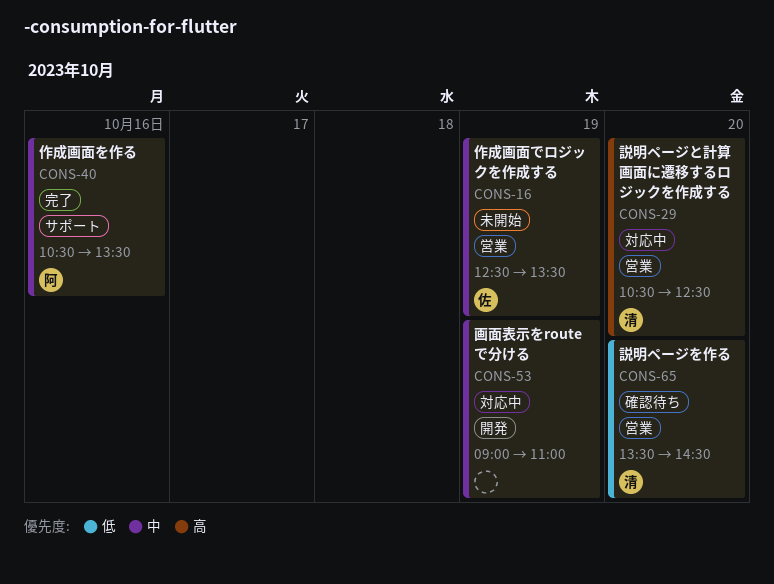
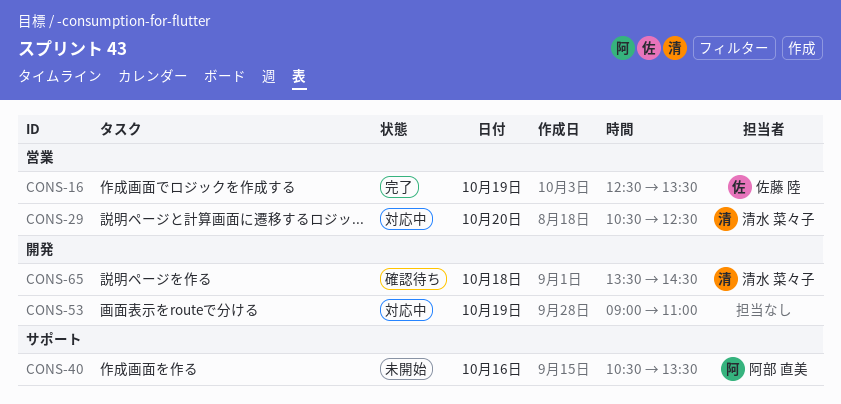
CONS-16, status: 未開始 -> 完了
CONS-40, status: 完了 -> 未開始
CONS-65, label: 営業 -> 開発
CONS-65, day: Oct 20 -> Oct 18

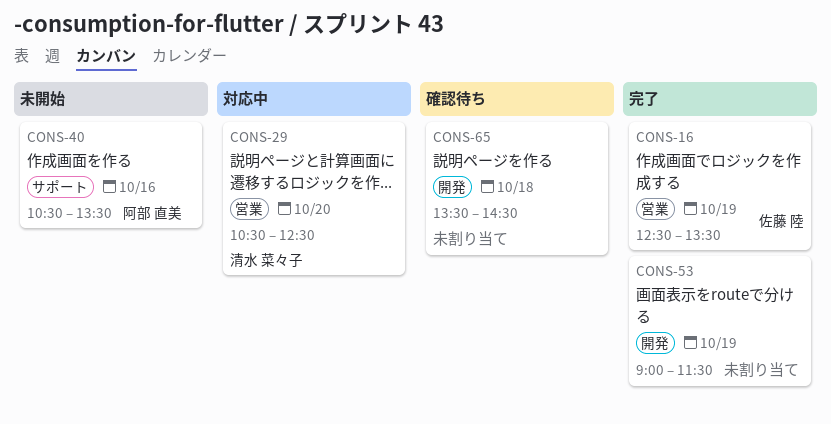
CONS-53, status: 対応中 -> 完了
CONS-53, ends: 11:00 -> 11:30
CONS-65, owner: 清水 菜々子 -> none

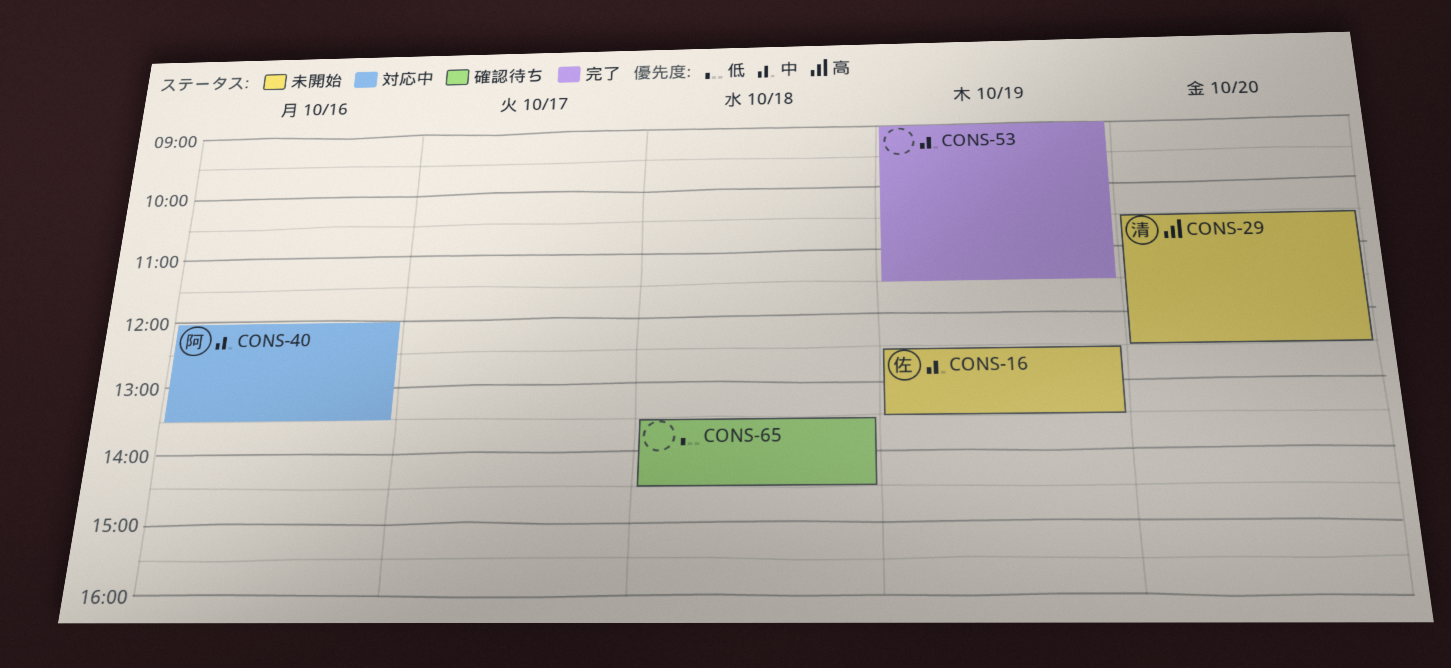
CONS-16, status: 完了 -> 未開始
CONS-29, status: 対応中 -> 未開始
CONS-40, status: 未開始 -> 対応中
CONS-40, begins: 10:30 -> 12:00

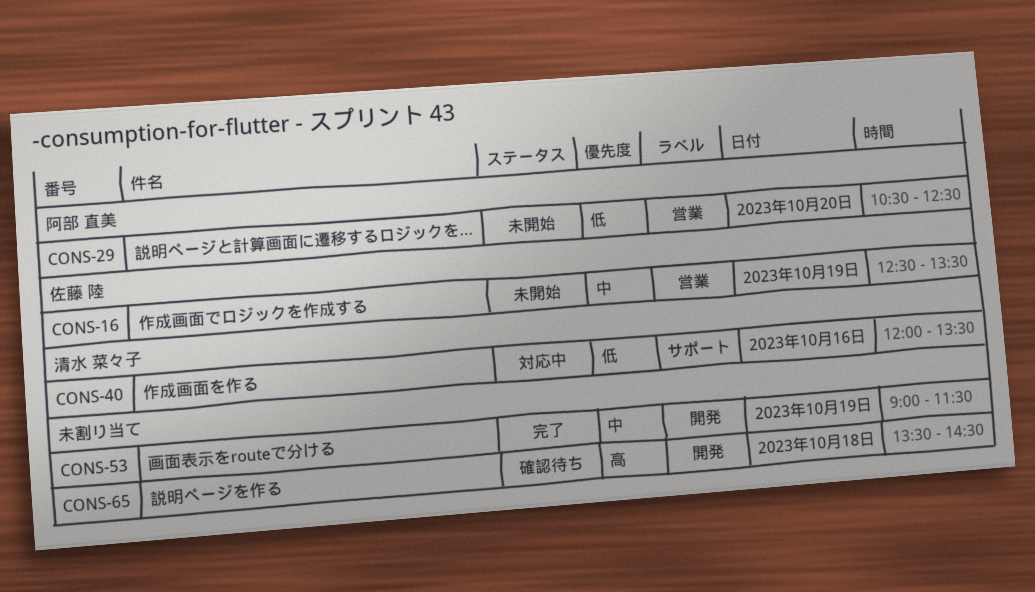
CONS-29, owner: 清水 菜々子 -> 阿部 直美
CONS-29, priority: 高 -> 低
CONS-40, owner: 阿部 直美 -> 清水 菜々子
CONS-40, priority: 中 -> 低
CONS-65, priority: 低 -> 高

